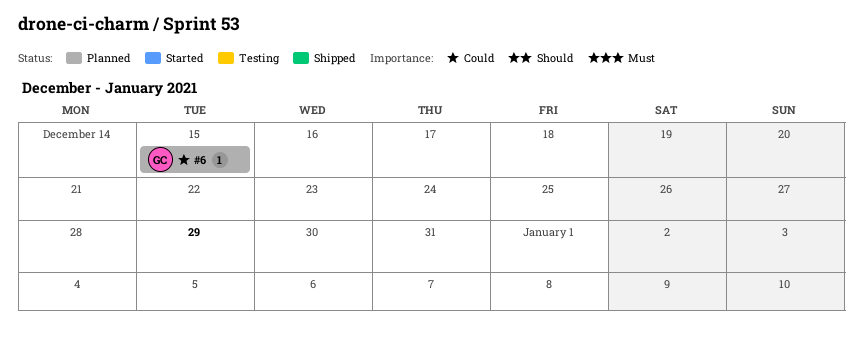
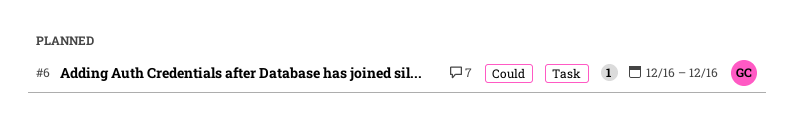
#6, start: Dec 15 -> Dec 16
#6, due: Dec 15 -> Dec 16

